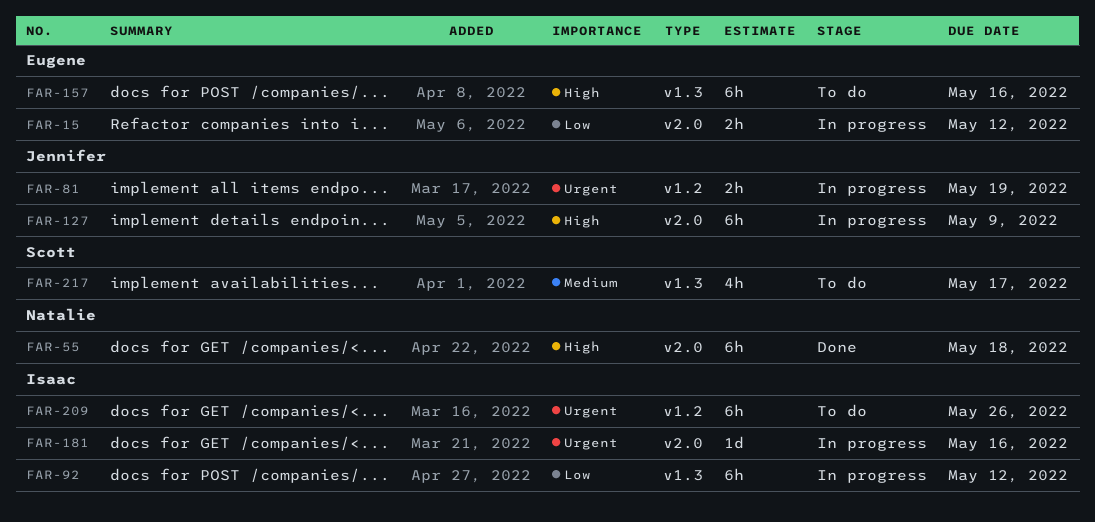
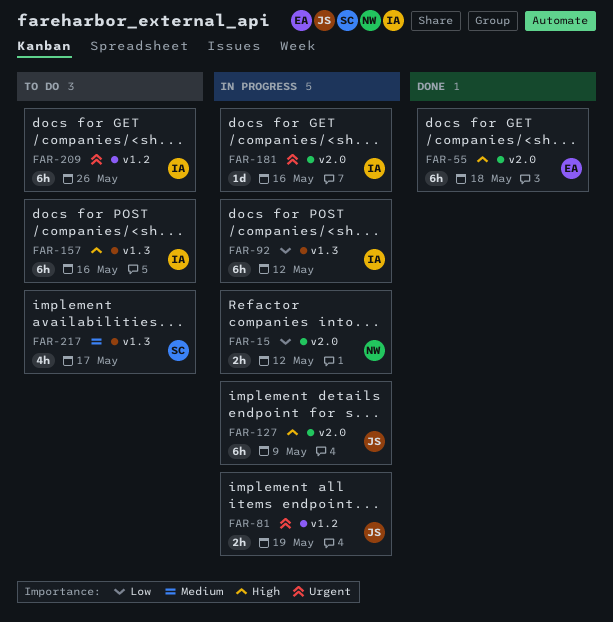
FAR-15, owner: Eugene -> Natalie
FAR-55, owner: Natalie -> Eugene
FAR-157, owner: Eugene -> Isaac

